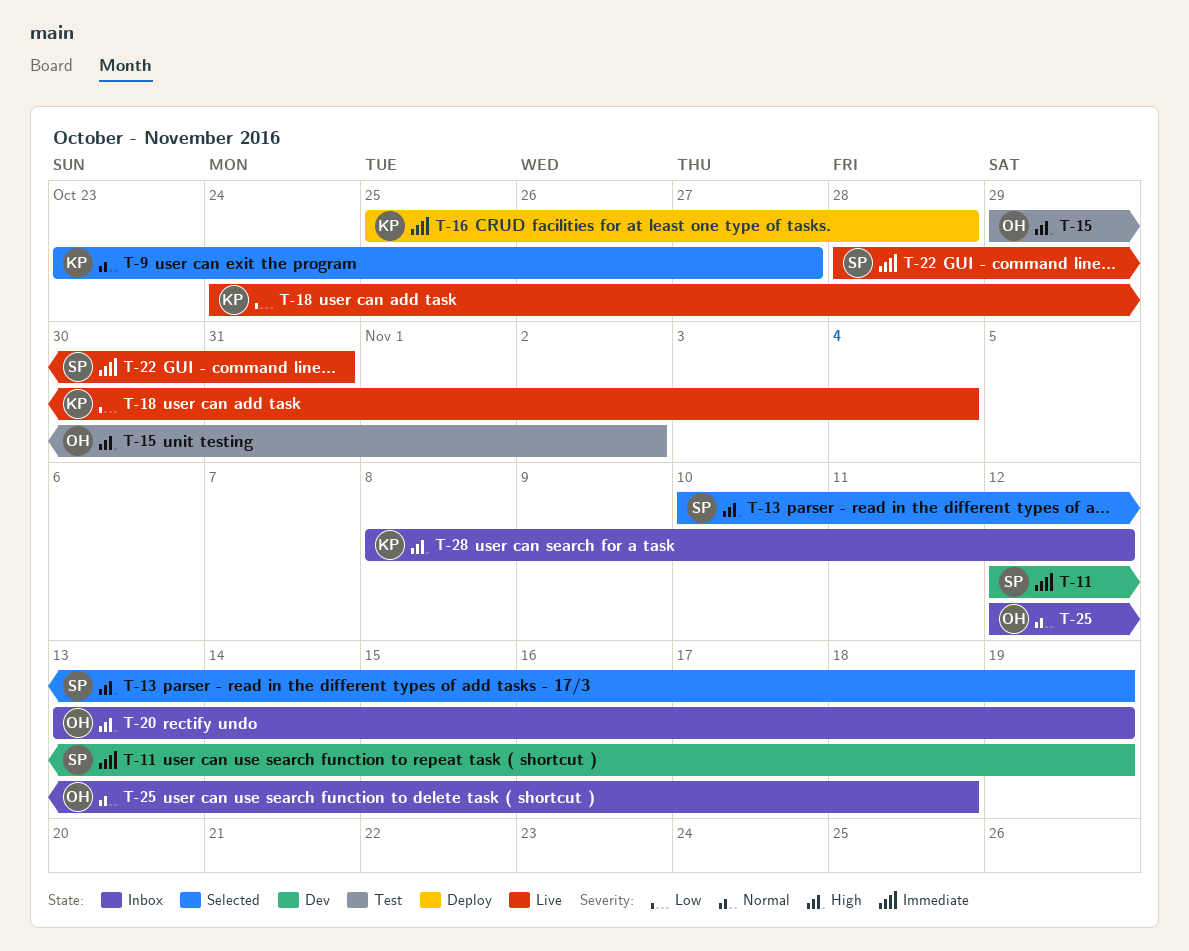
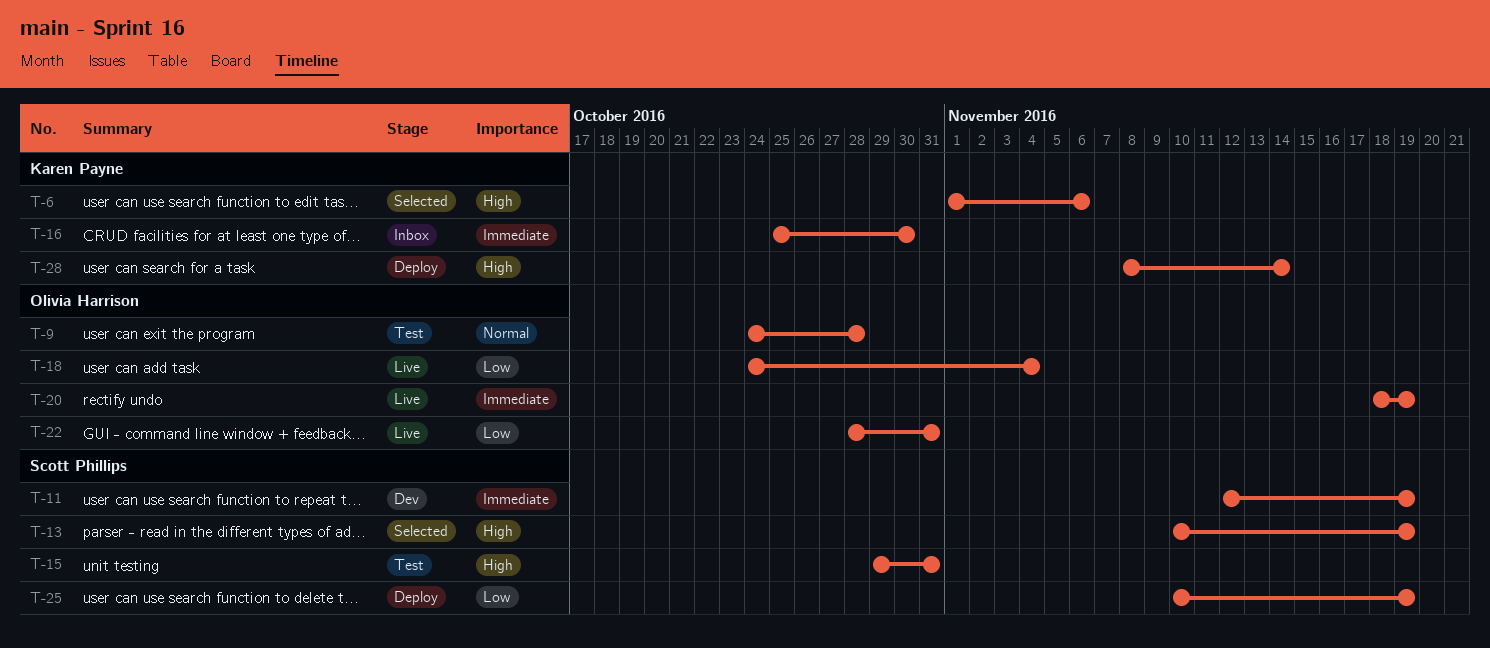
T-6: none -> present
T-9, status: Selected -> Test
T-9, owner: Karen Payne -> Olivia Harrison
T-9, start: Oct 23 -> Oct 24
T-9, due: Oct 27 -> Oct 28
T-15, owner: Olivia Harrison -> Scott Phillips
T-15, due: Nov 2 -> Oct 31
T-16, status: Deploy -> Inbox
T-16, due: Oct 28 -> Oct 30
T-18, owner: Karen Payne -> Olivia Harrison
T-20, status: Inbox -> Live
T-20, priority: High -> Immediate
T-20, start: Nov 13 -> Nov 18
T-22, owner: Scott Phillips -> Olivia Harrison
T-22, priority: Immediate -> Low
T-25, status: Inbox -> Deploy
T-25, owner: Olivia Harrison -> Scott Phillips
T-25, priority: Normal -> Low
T-25, start: Nov 12 -> Nov 10
T-25, due: Nov 18 -> Nov 19
T-28, status: Inbox -> Deploy
T-28, due: Nov 12 -> Nov 14

